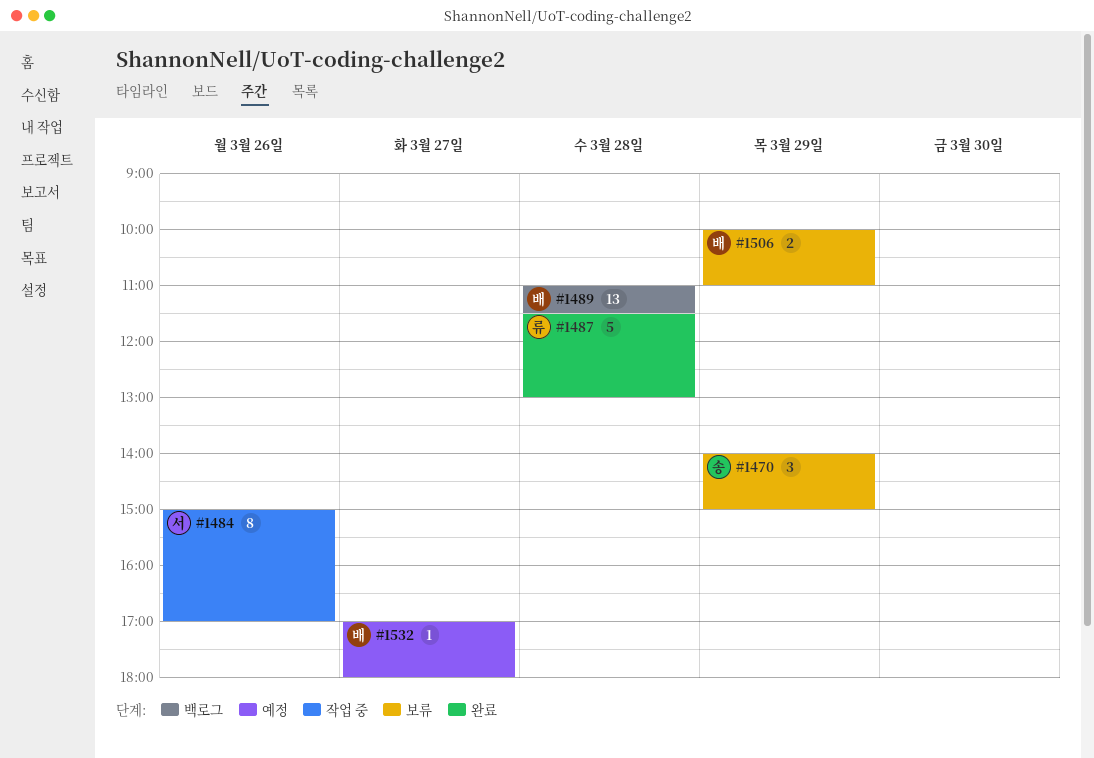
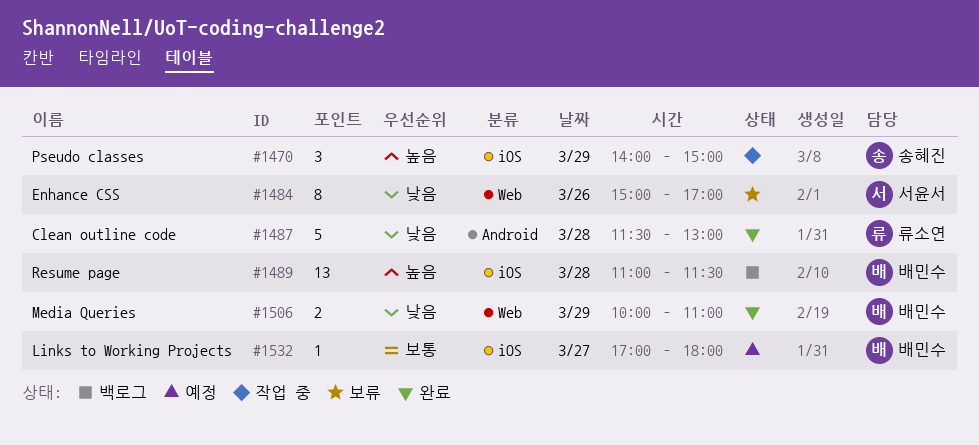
#1470, status: 보류 -> 작업 중
#1484, status: 작업 중 -> 보류
#1506, status: 보류 -> 완료

